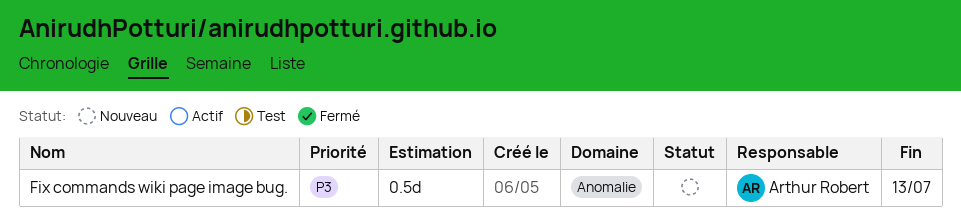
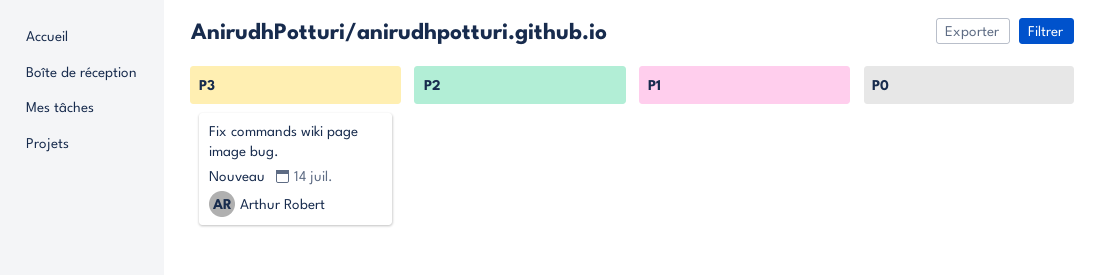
Fix commands wiki page image bug., due: Jul 13 -> Jul 14

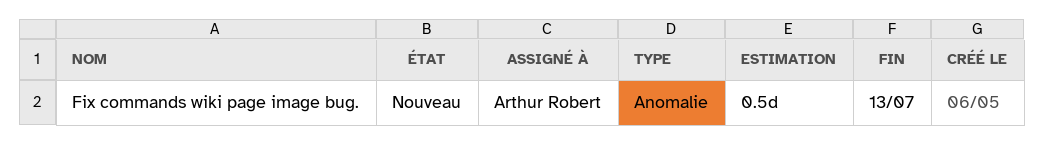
Fix commands wiki page image bug., due: Jul 14 -> Jul 13

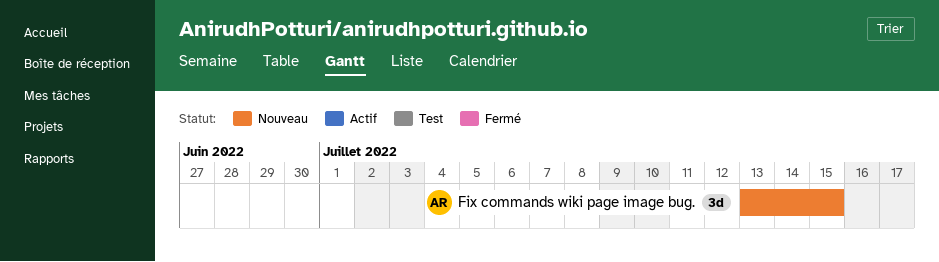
Fix commands wiki page image bug., estimate: 0.5d -> 3d
Fix commands wiki page image bug., due: Jul 13 -> Jul 15

